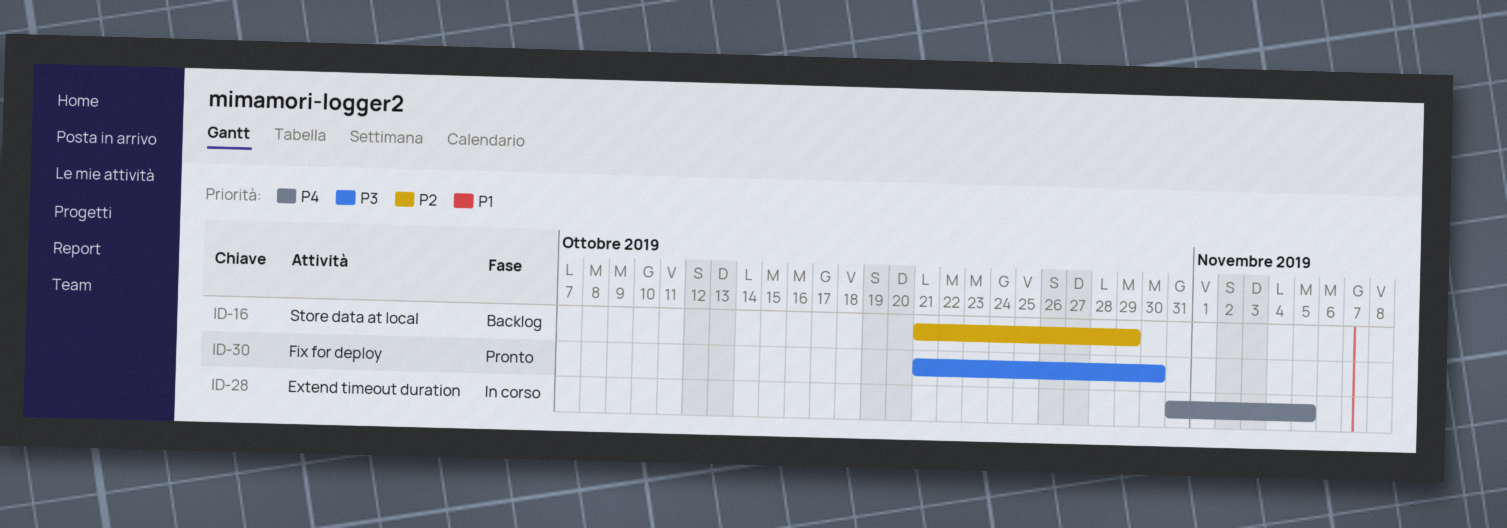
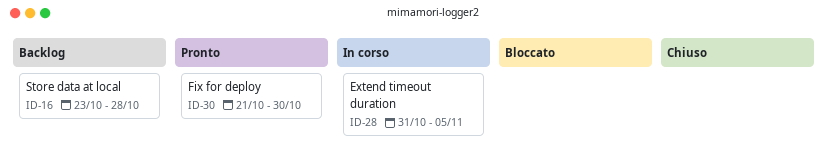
ID-16, start: Oct 21 -> Oct 23
ID-16, due: Oct 29 -> Oct 28

